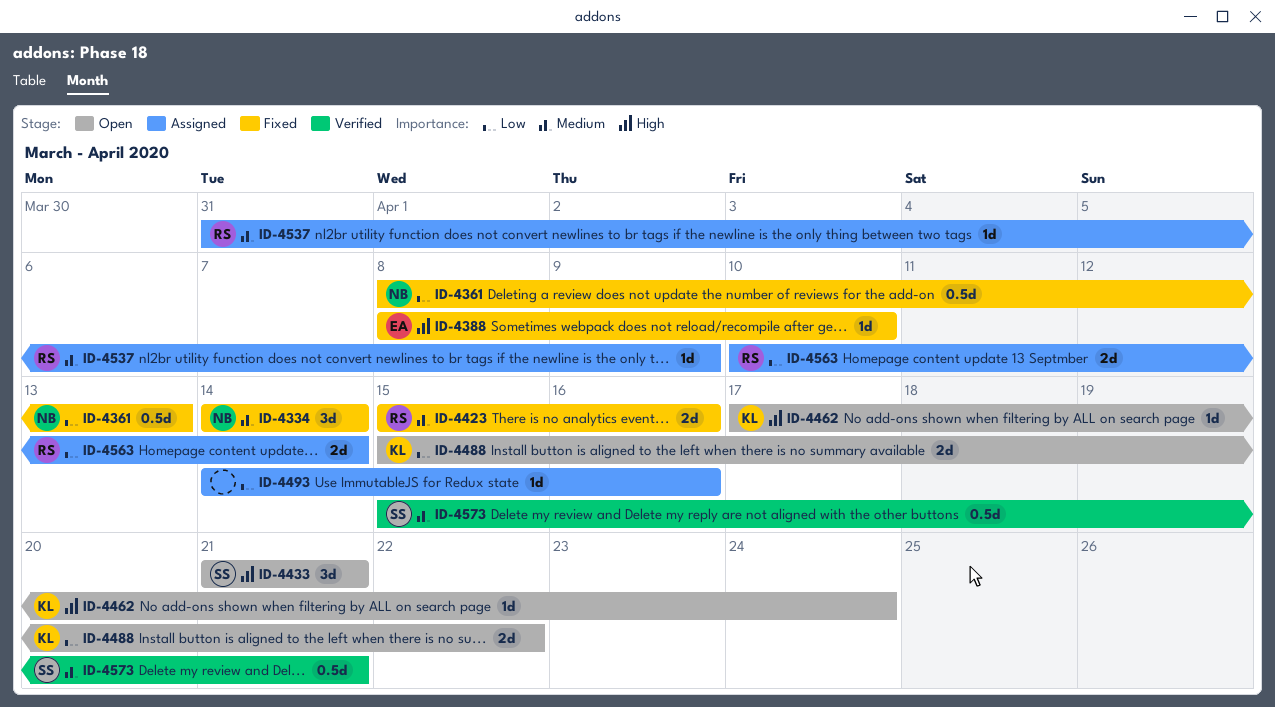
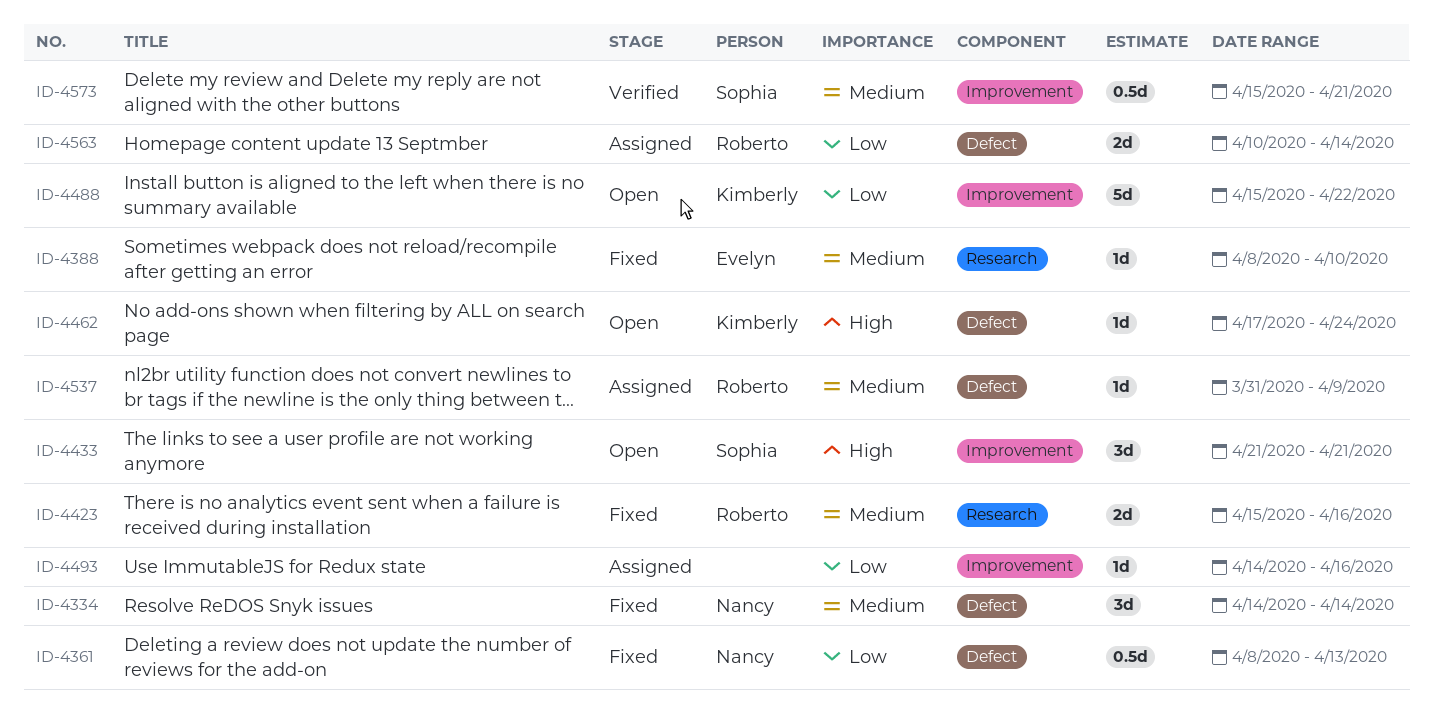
ID-4388, priority: High -> Medium
ID-4488, estimate: 2d -> 5d

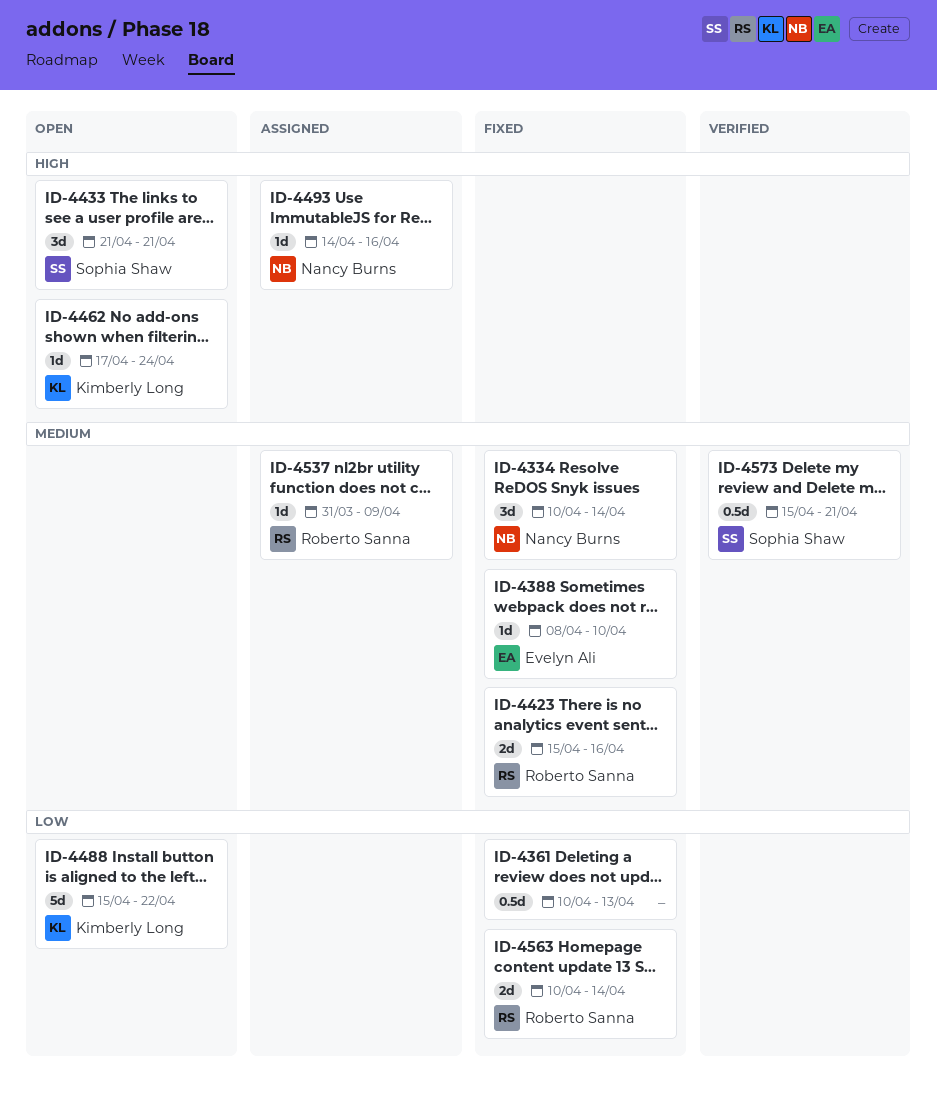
ID-4334, start: Apr 14 -> Apr 10
ID-4361, owner: Nancy Burns -> none
ID-4361, start: Apr 8 -> Apr 10
ID-4493, owner: none -> Nancy Burns
ID-4493, priority: Low -> High
ID-4563, status: Assigned -> Fixed

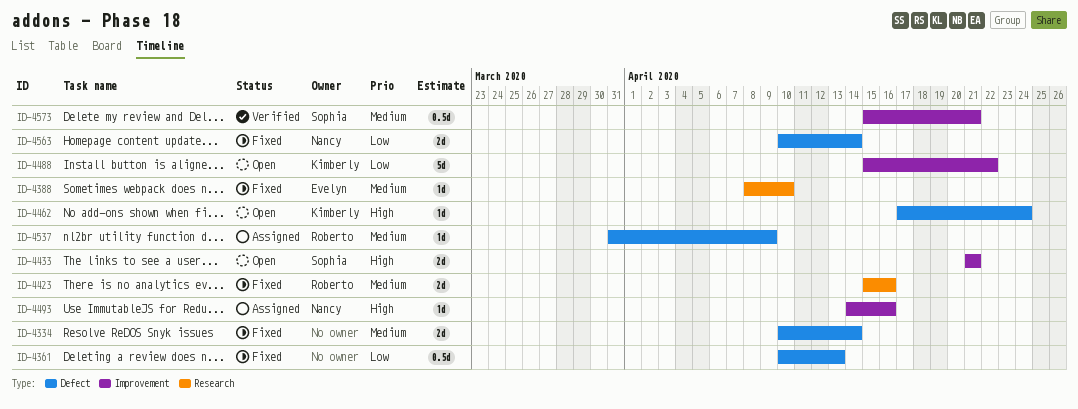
ID-4334, owner: Nancy Burns -> none
ID-4334, estimate: 3d -> 2d
ID-4433, estimate: 3d -> 2d
ID-4563, owner: Roberto Sanna -> Nancy Burns

